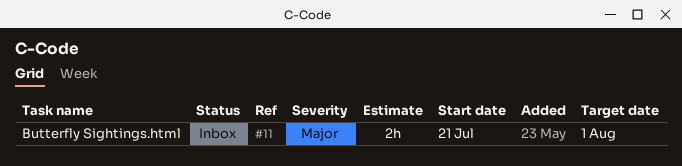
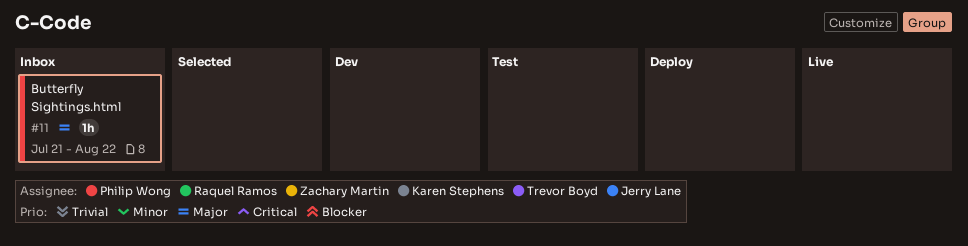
#11, estimate: 2h -> 1h
#11, due: Aug 1 -> Aug 22

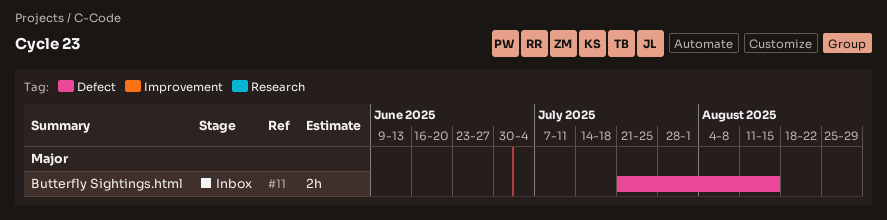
#11, estimate: 1h -> 2h
#11, due: Aug 22 -> Aug 15

